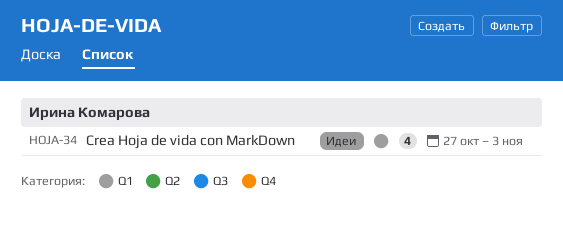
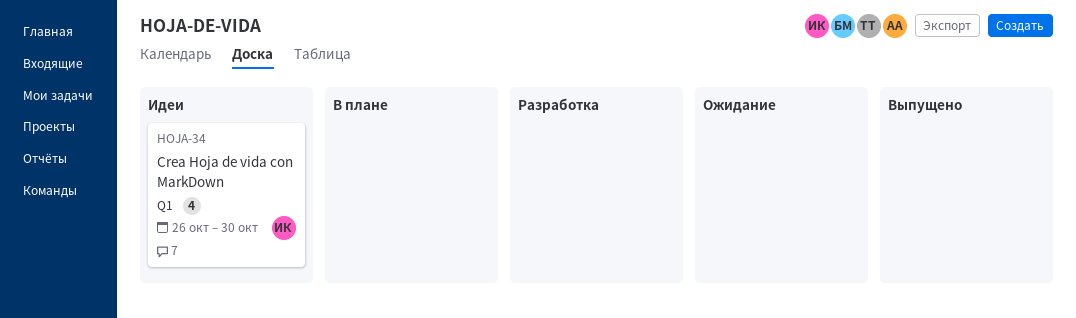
HOJA-34, start: Oct 27 -> Oct 26
HOJA-34, due: Nov 3 -> Oct 30

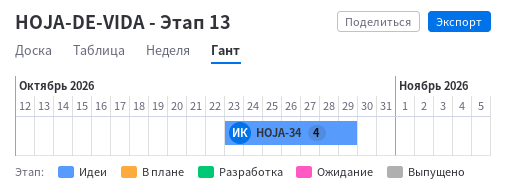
HOJA-34, start: Oct 26 -> Oct 23
HOJA-34, due: Oct 30 -> Oct 29

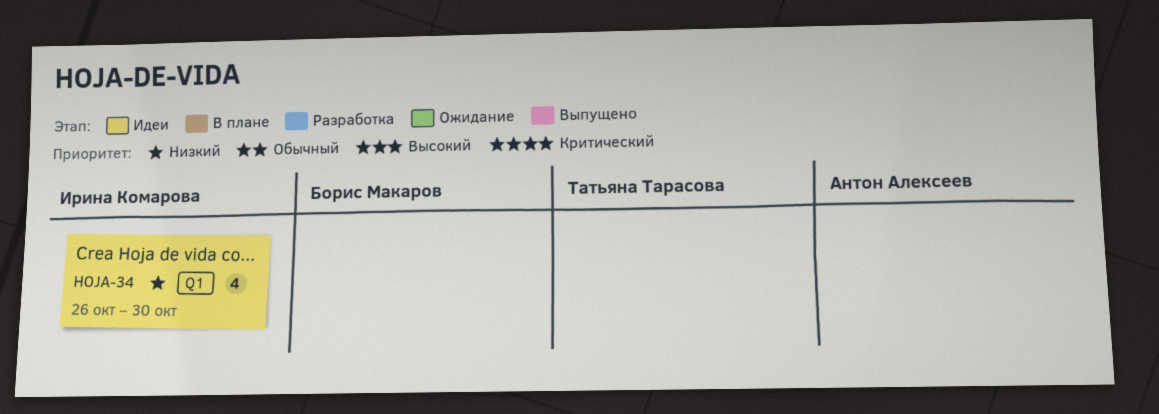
HOJA-34, start: Oct 23 -> Oct 26
HOJA-34, due: Oct 29 -> Oct 30

